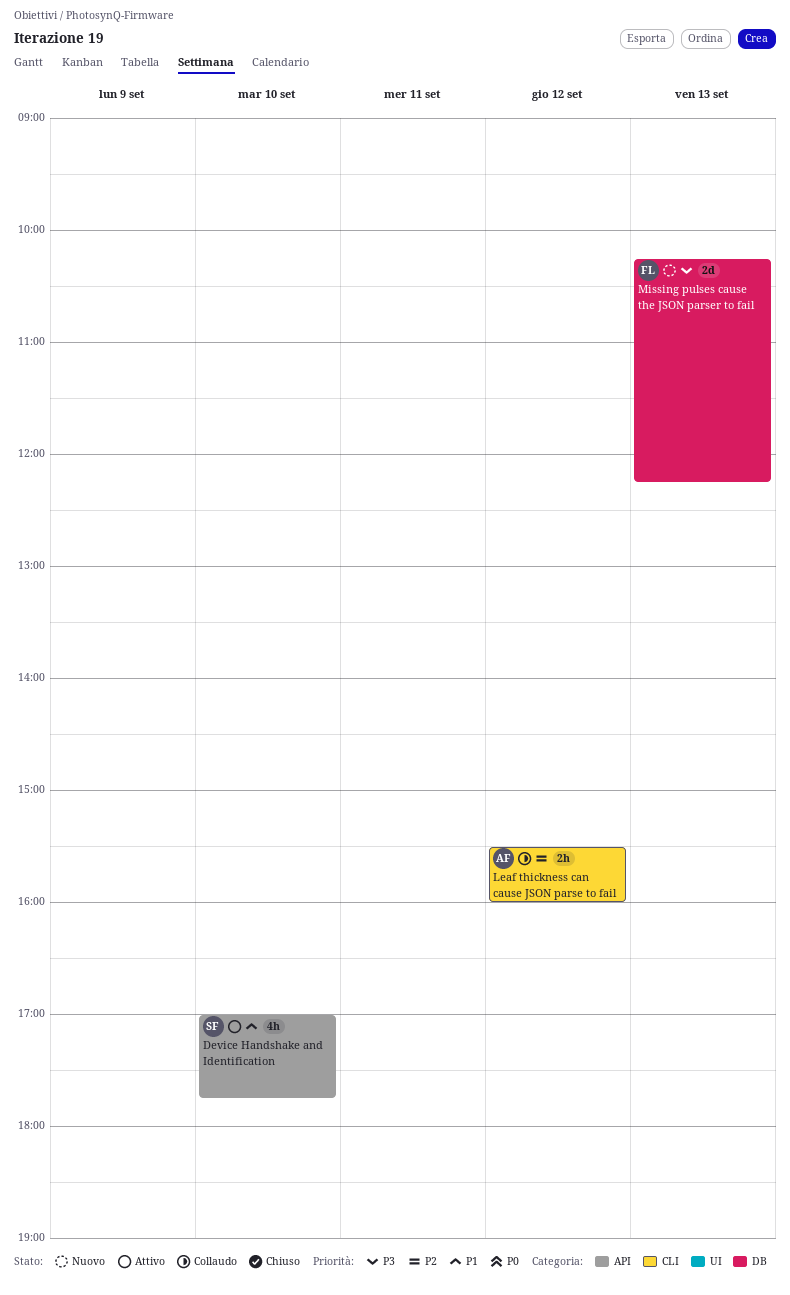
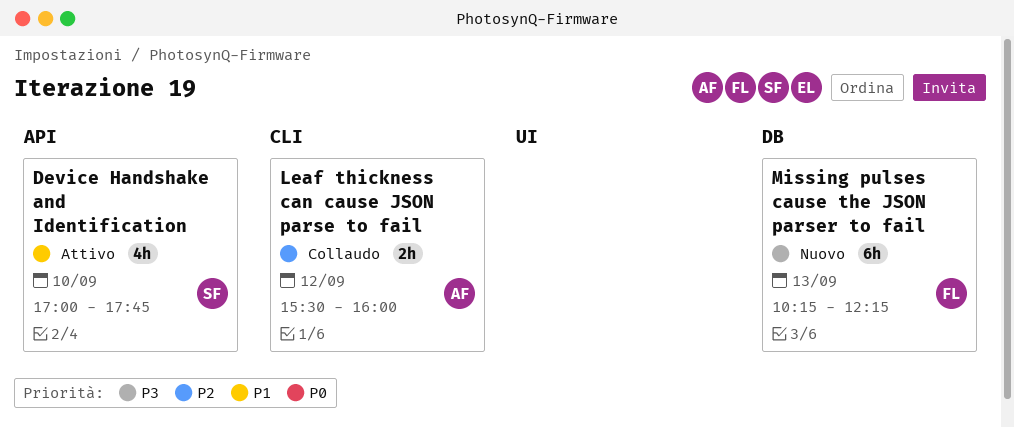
Missing pulses cause the JSON parser to fail, estimate: 2d -> 6h

